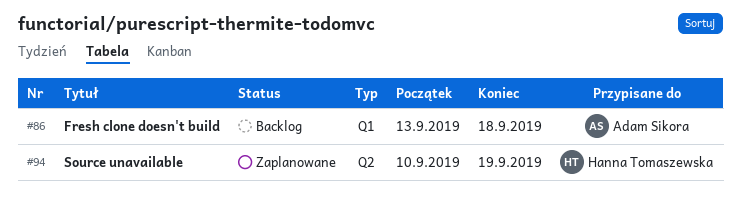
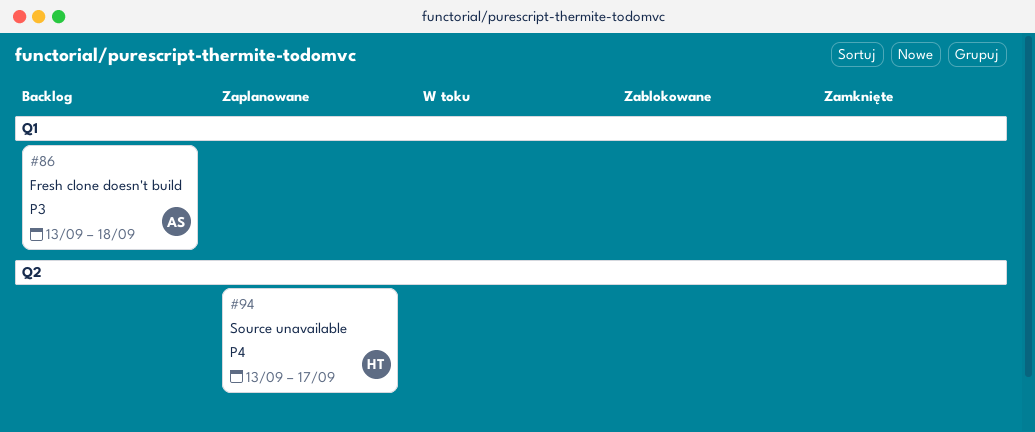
#94, start: Sep 10 -> Sep 13
#94, due: Sep 19 -> Sep 17

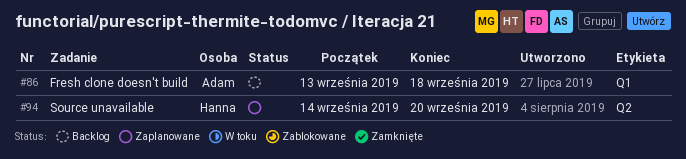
#94, start: Sep 13 -> Sep 14
#94, due: Sep 17 -> Sep 20

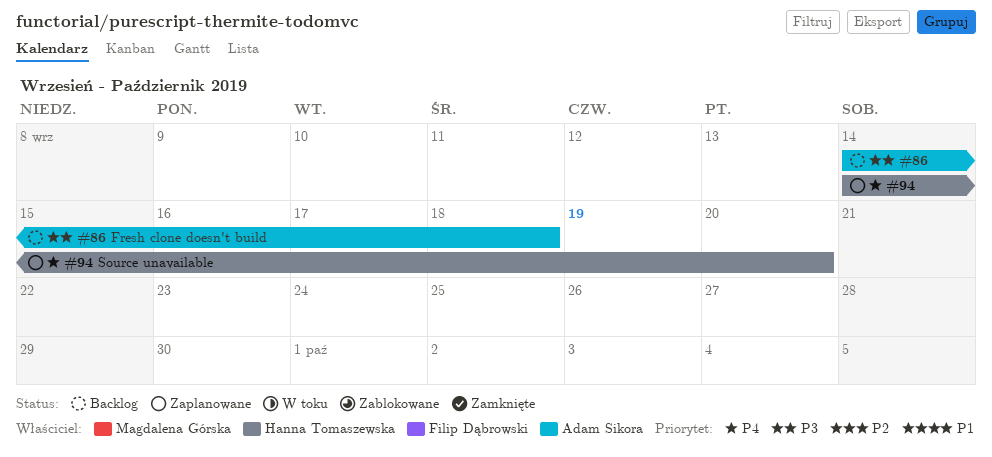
#86, start: Sep 13 -> Sep 14

